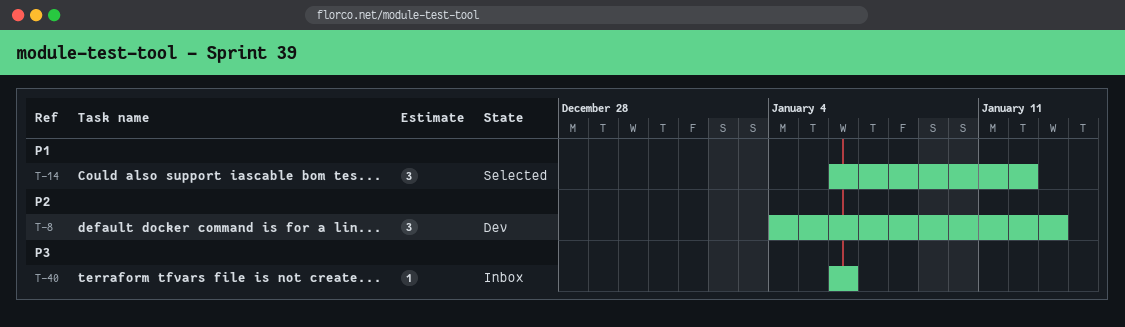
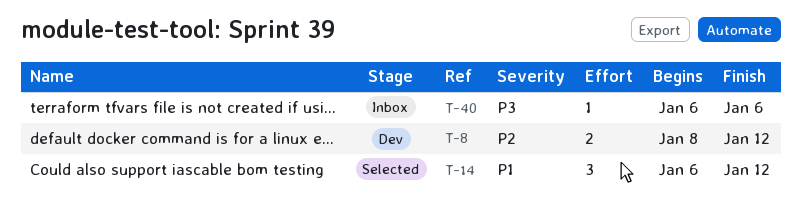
T-8, estimate: 3 -> 2
T-8, start: Jan 4 -> Jan 8
T-8, due: Jan 13 -> Jan 12

